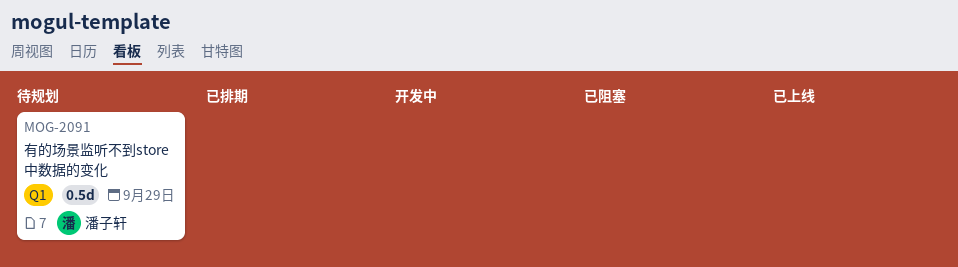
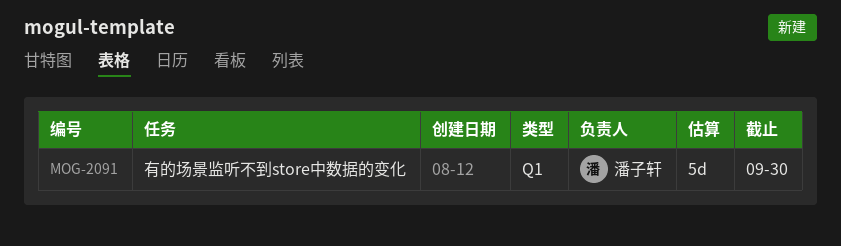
MOG-2091, estimate: 0.5d -> 5d
MOG-2091, due: Sep 29 -> Sep 30

